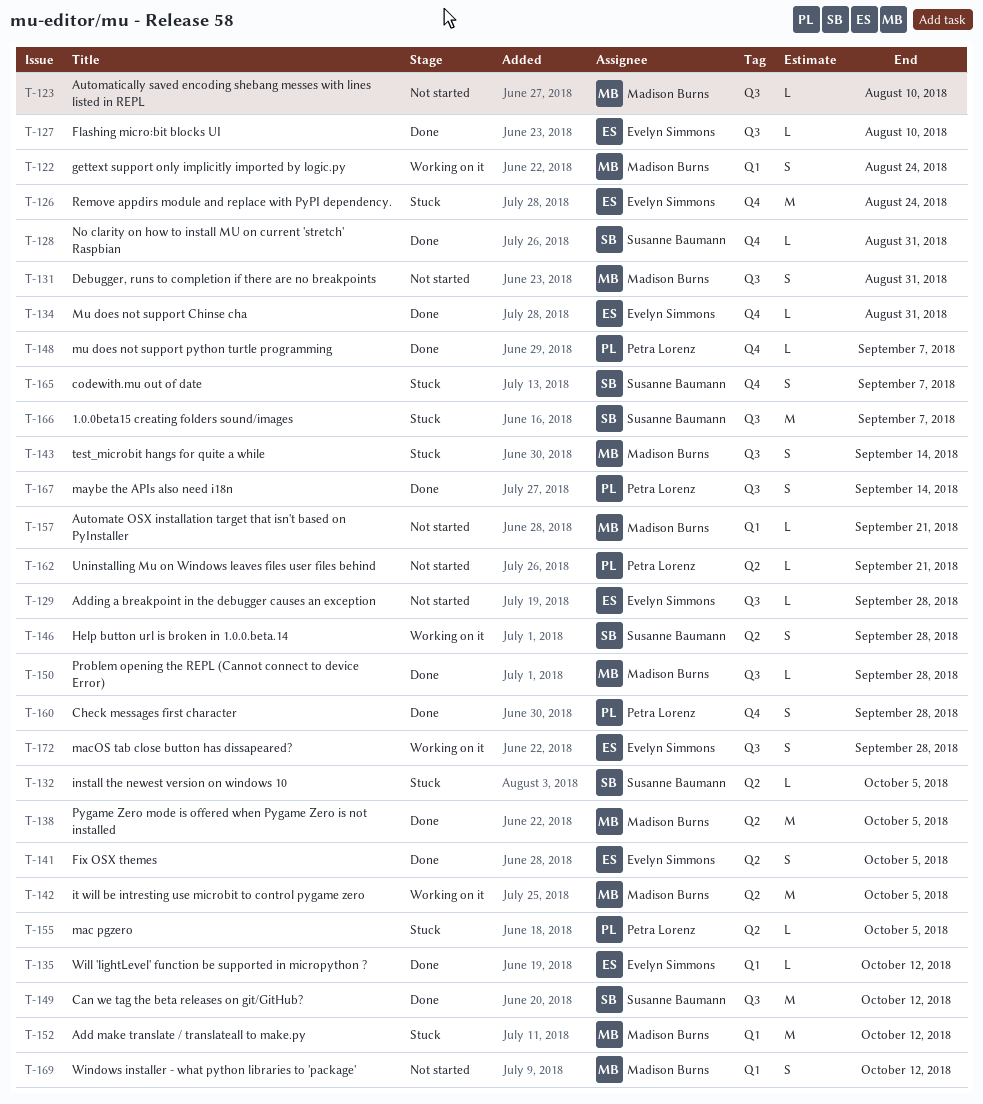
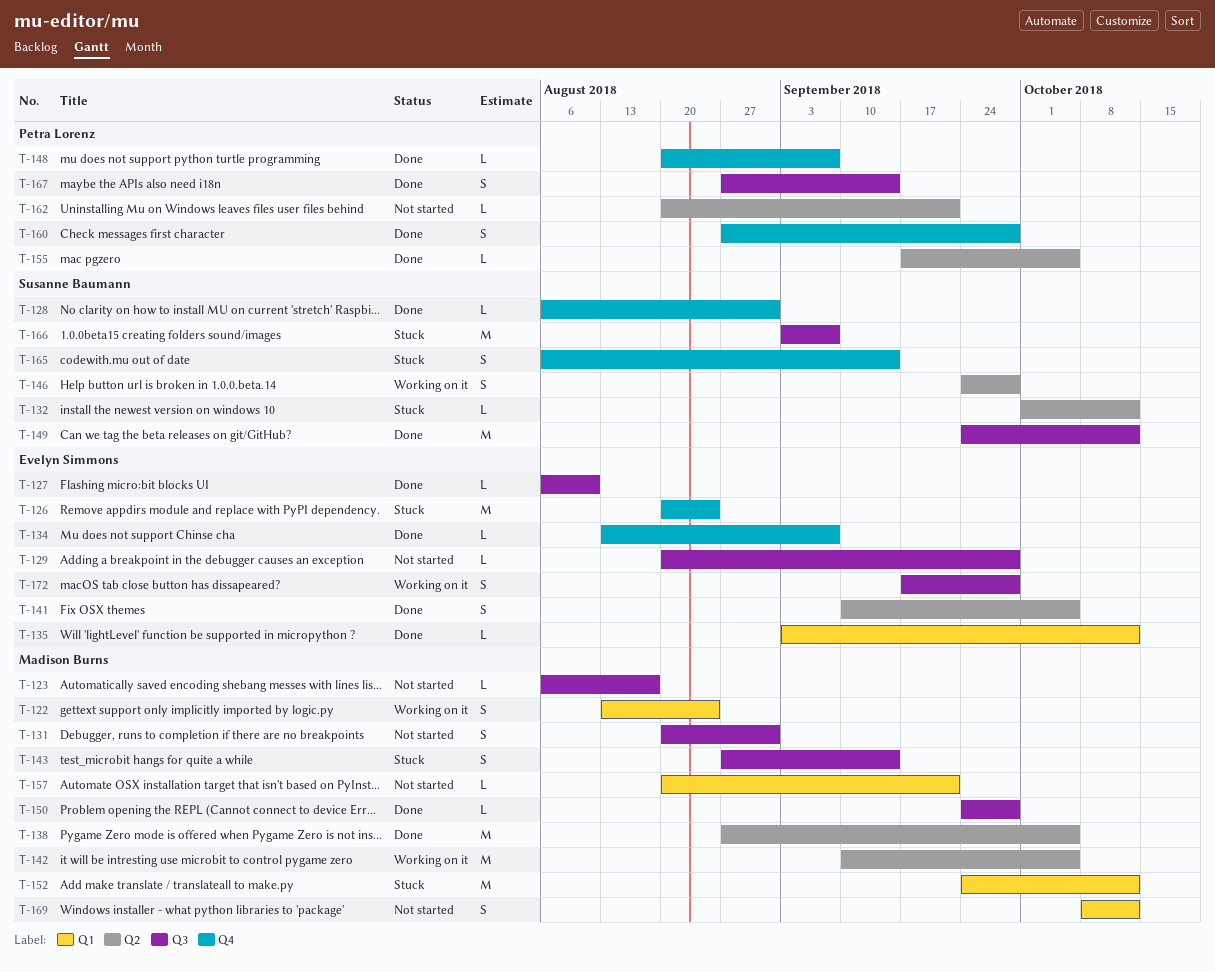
T-123, due: Aug 10 -> Aug 17
T-132, due: Oct 5 -> Oct 12
T-134, due: Aug 31 -> Sep 7
T-155, status: Stuck -> Done
T-165, due: Sep 7 -> Sep 14

